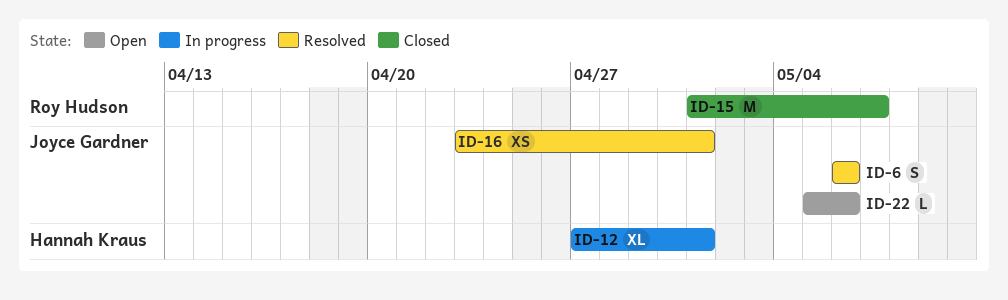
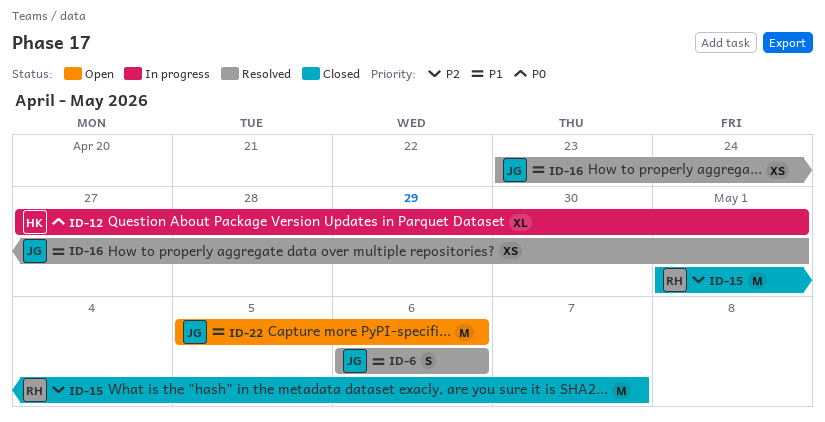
ID-22, estimate: L -> M

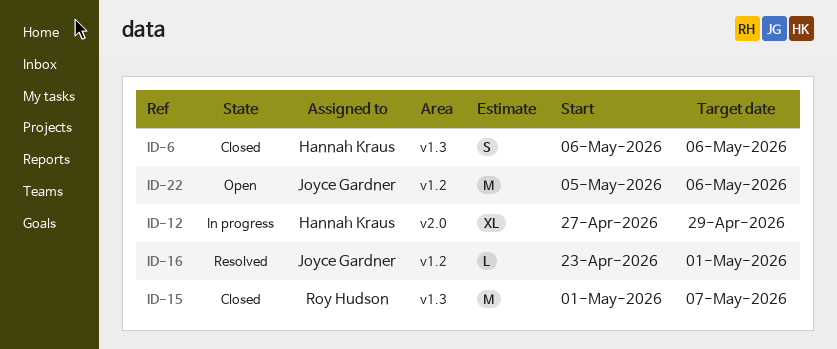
ID-6, status: Resolved -> Closed
ID-6, owner: Joyce Gardner -> Hannah Kraus
ID-12, due: May 1 -> Apr 29
ID-16, estimate: XS -> L

